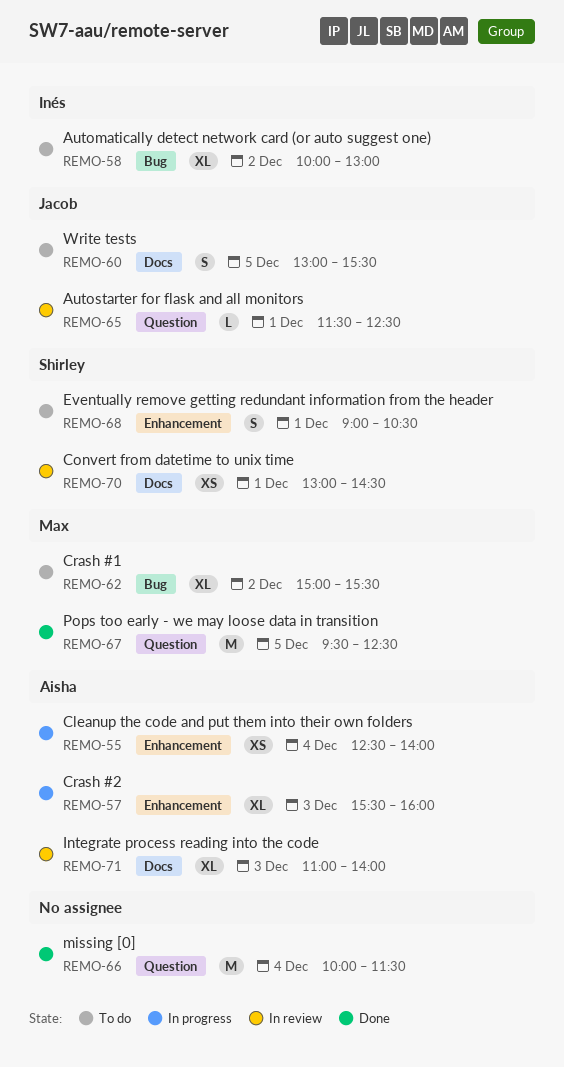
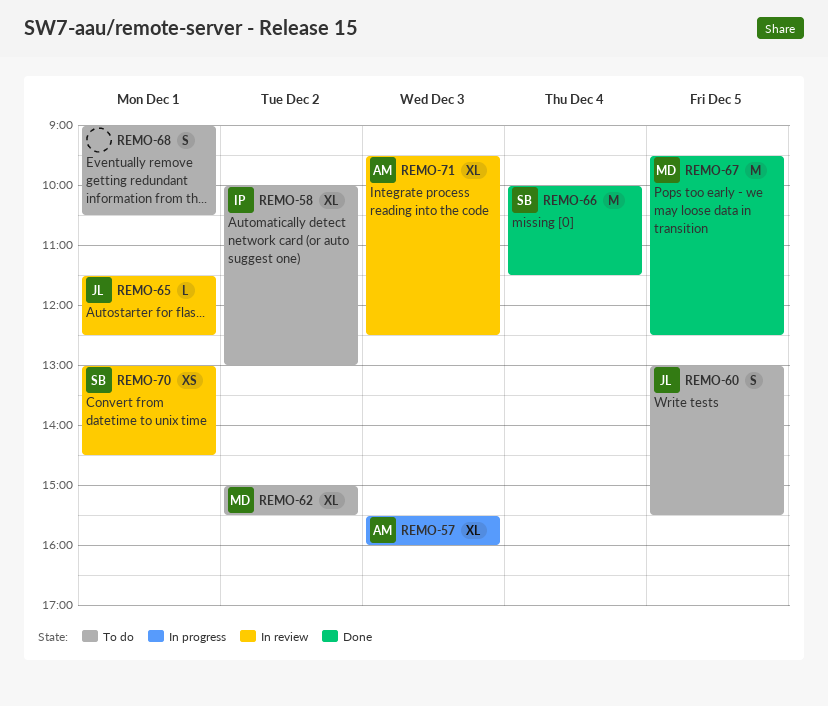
REMO-55: present -> none
REMO-66, owner: none -> Shirley
REMO-68, owner: Shirley -> none
REMO-71, begins: 11:00 -> 09:30
REMO-71, ends: 14:00 -> 12:30

